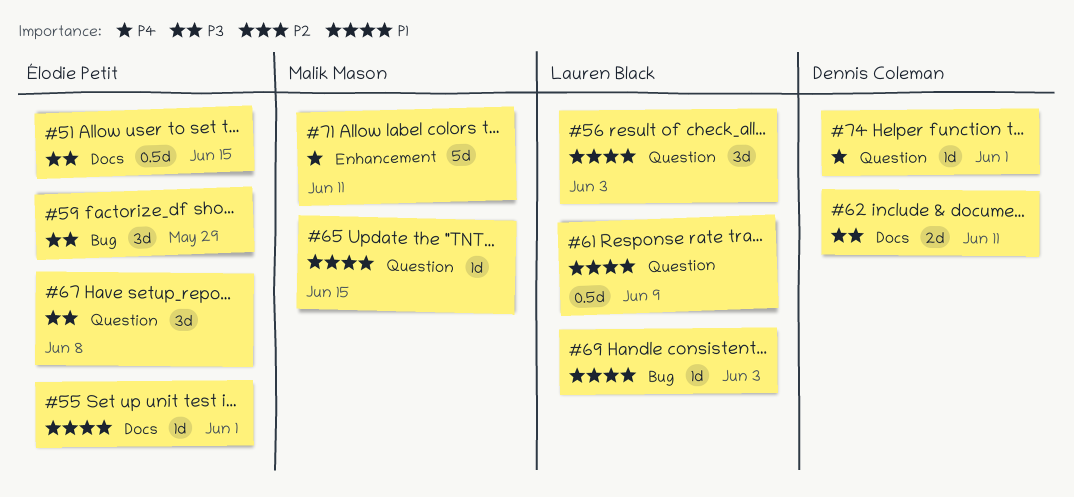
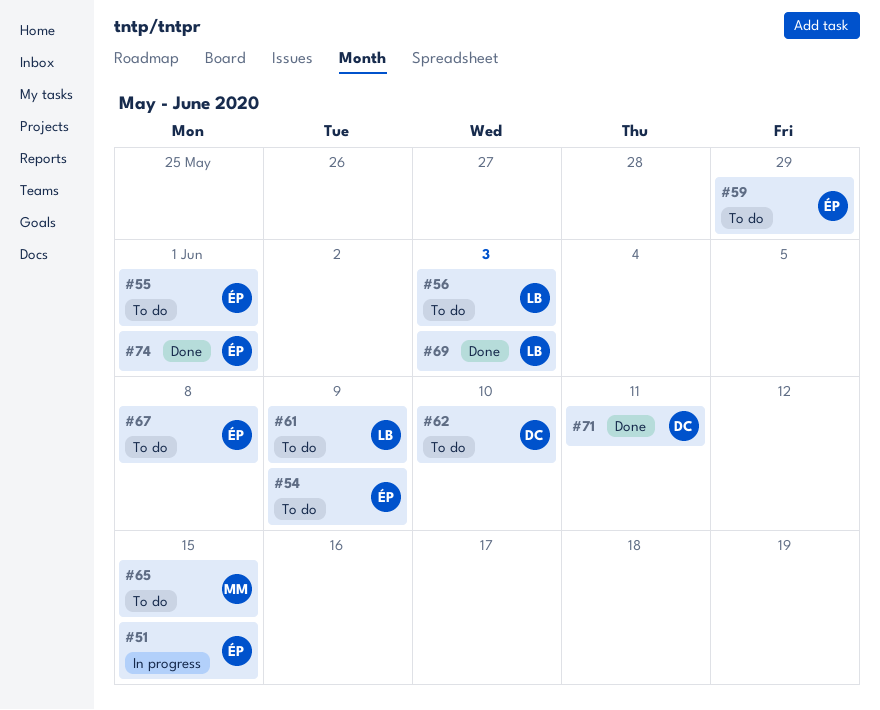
#54: none -> present
#62, due: Jun 11 -> Jun 10
#71, owner: Malik Mason -> Dennis Coleman
#74, owner: Dennis Coleman -> Élodie Petit

